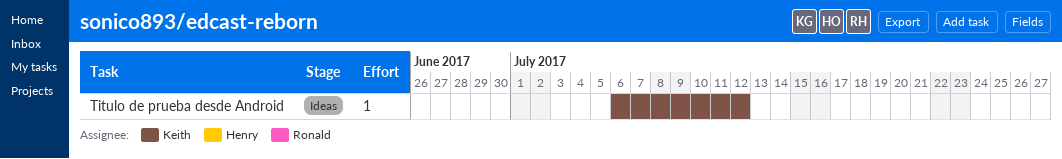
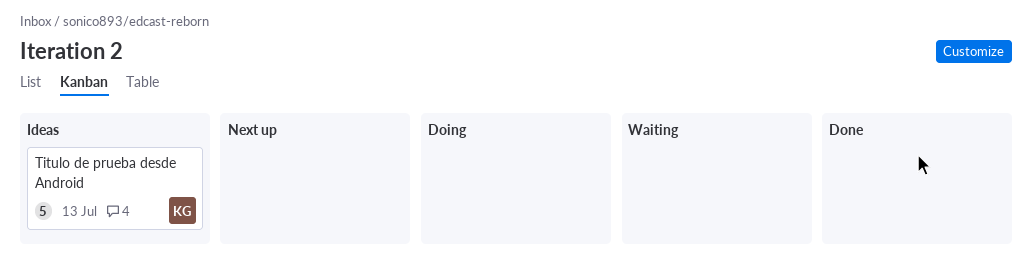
Titulo de prueba desde Android, estimate: 1 -> 5
Titulo de prueba desde Android, due: Jul 12 -> Jul 13

